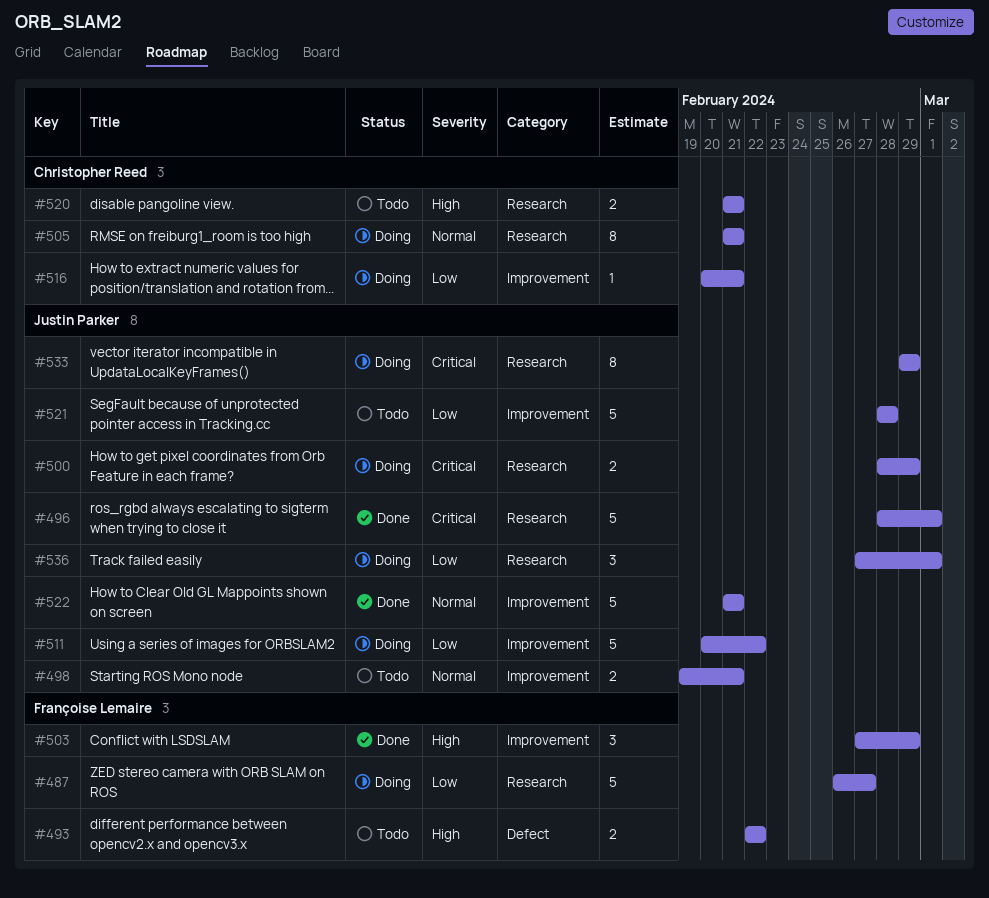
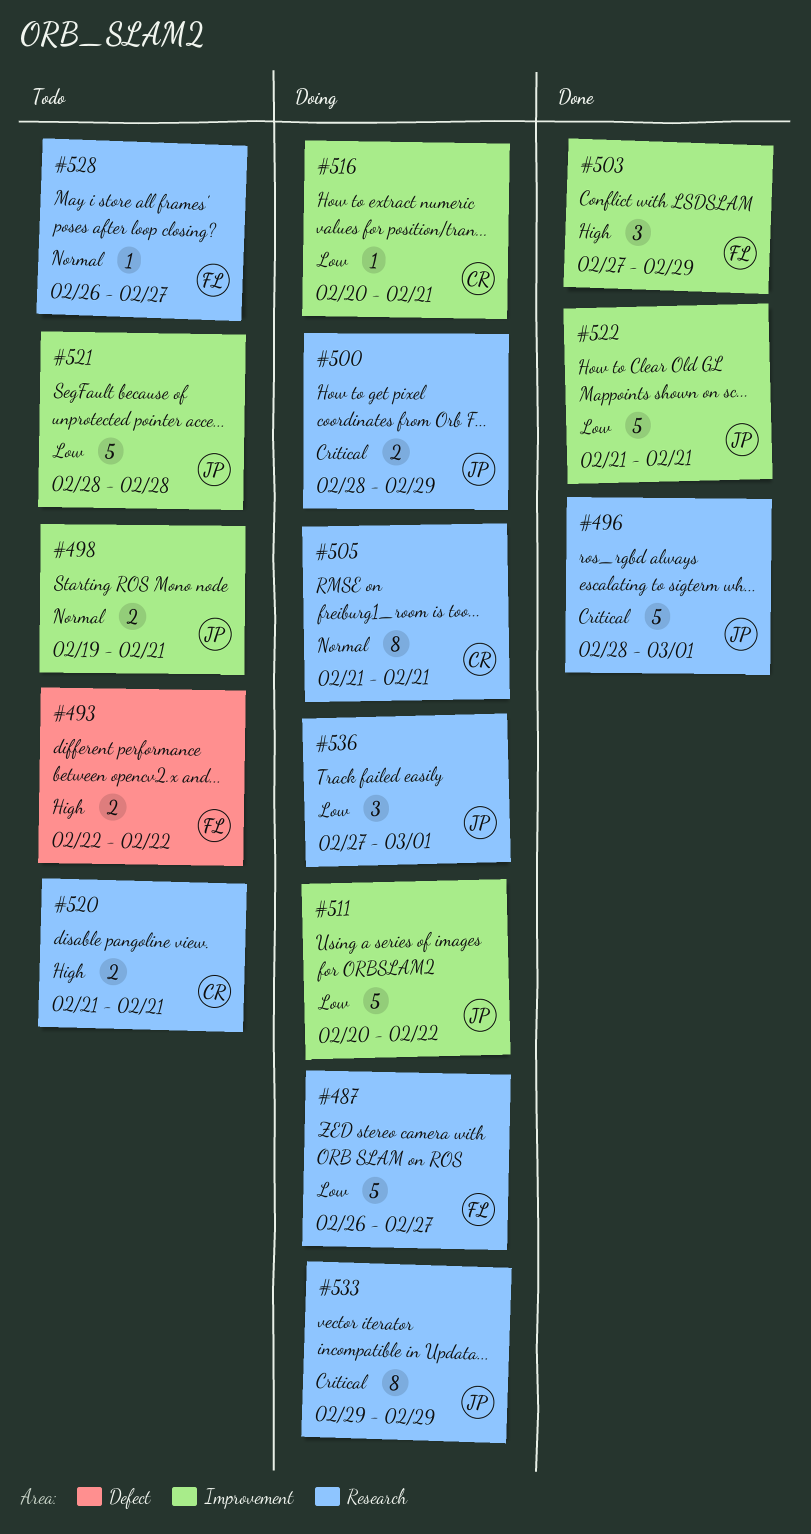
#522, priority: Normal -> Low
#528: none -> present

